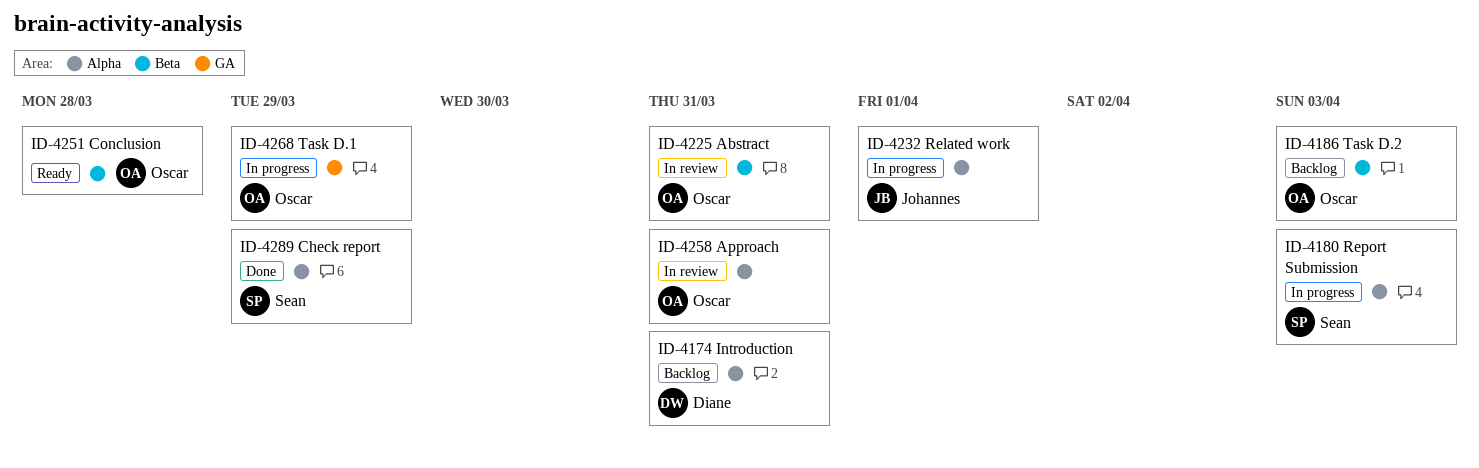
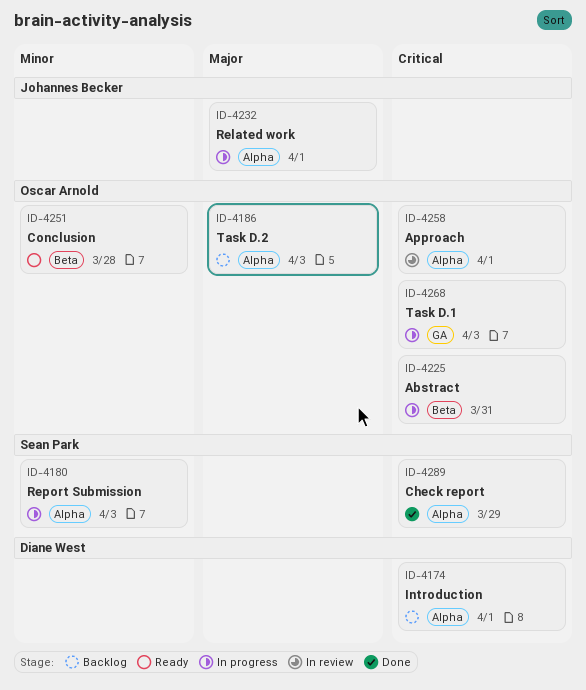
ID-4174, due: Mar 31 -> Apr 1
ID-4186, label: Beta -> Alpha
ID-4225, status: In review -> In progress
ID-4258, due: Mar 31 -> Apr 1
ID-4268, due: Mar 29 -> Apr 3

